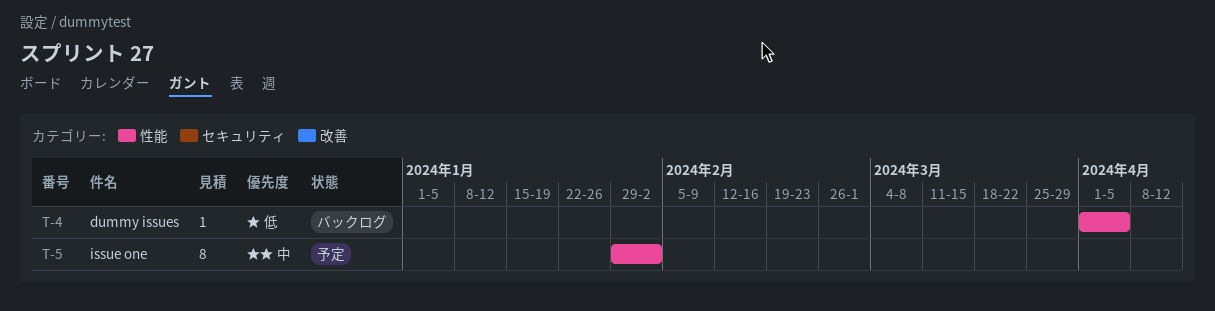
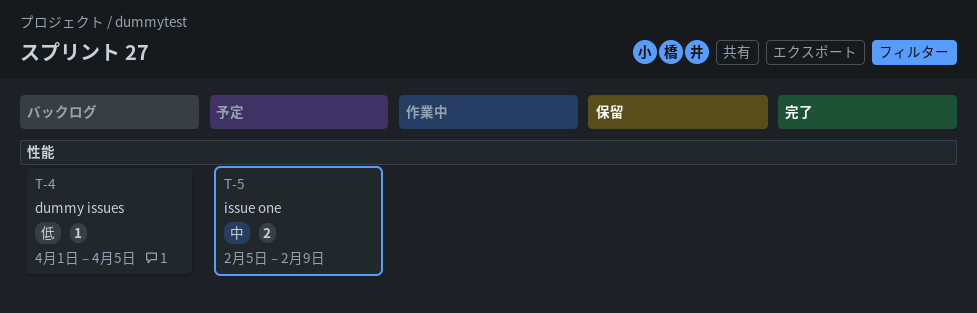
T-5, estimate: 8 -> 2
T-5, start: Jan 29 -> Feb 5
T-5, due: Feb 2 -> Feb 9

